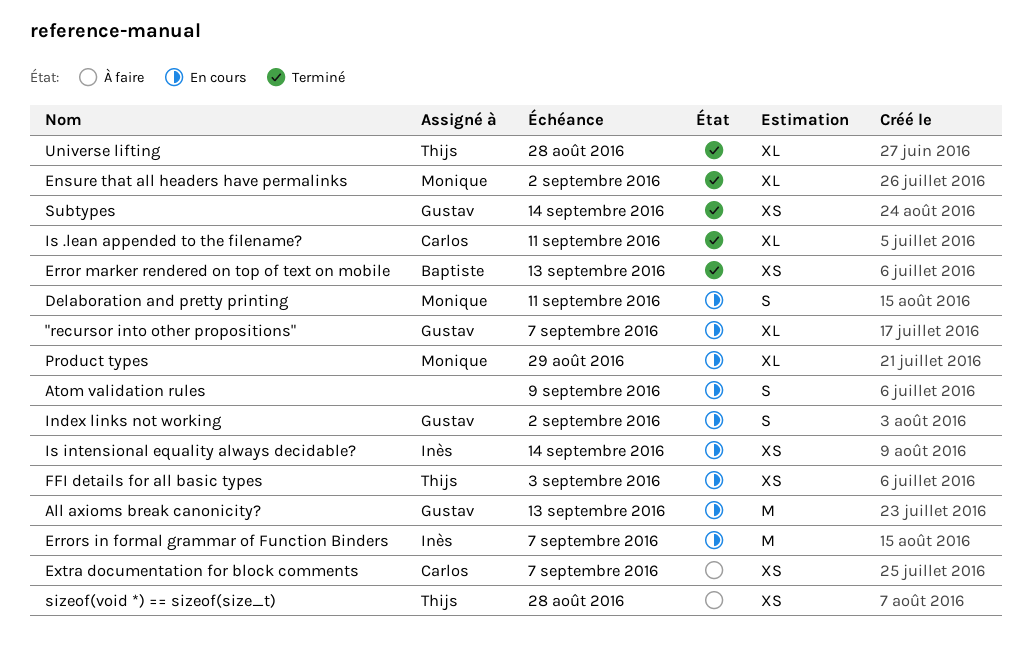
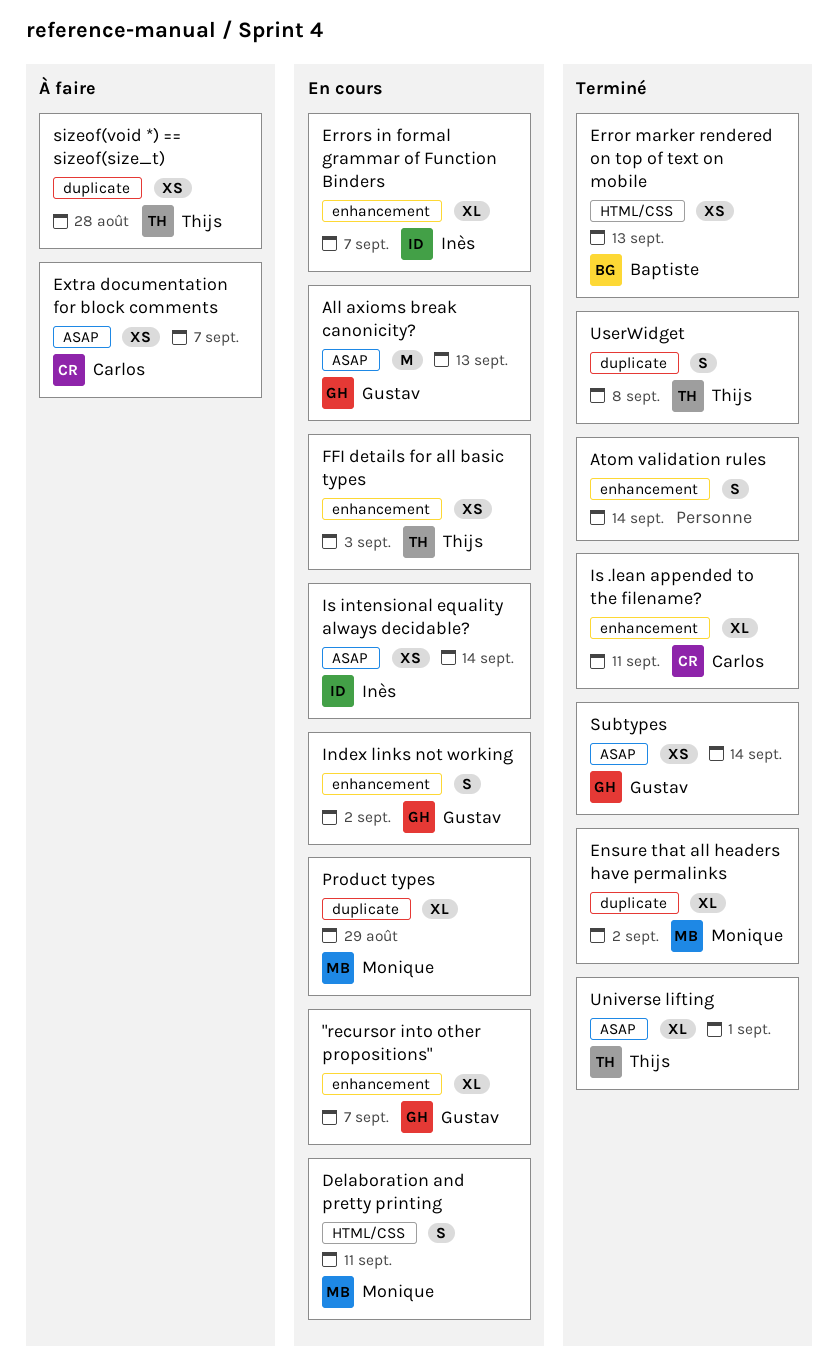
Atom validation rules, status: En cours -> Terminé
Atom validation rules, due: Sep 9 -> Sep 14
Errors in formal grammar of Function Binders, estimate: M -> XL
Universe lifting, due: Aug 28 -> Sep 1
UserWidget: none -> present

